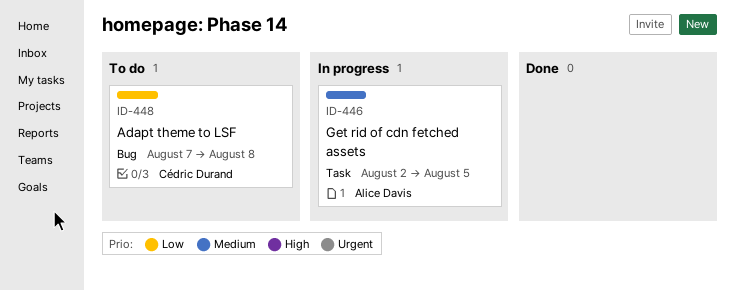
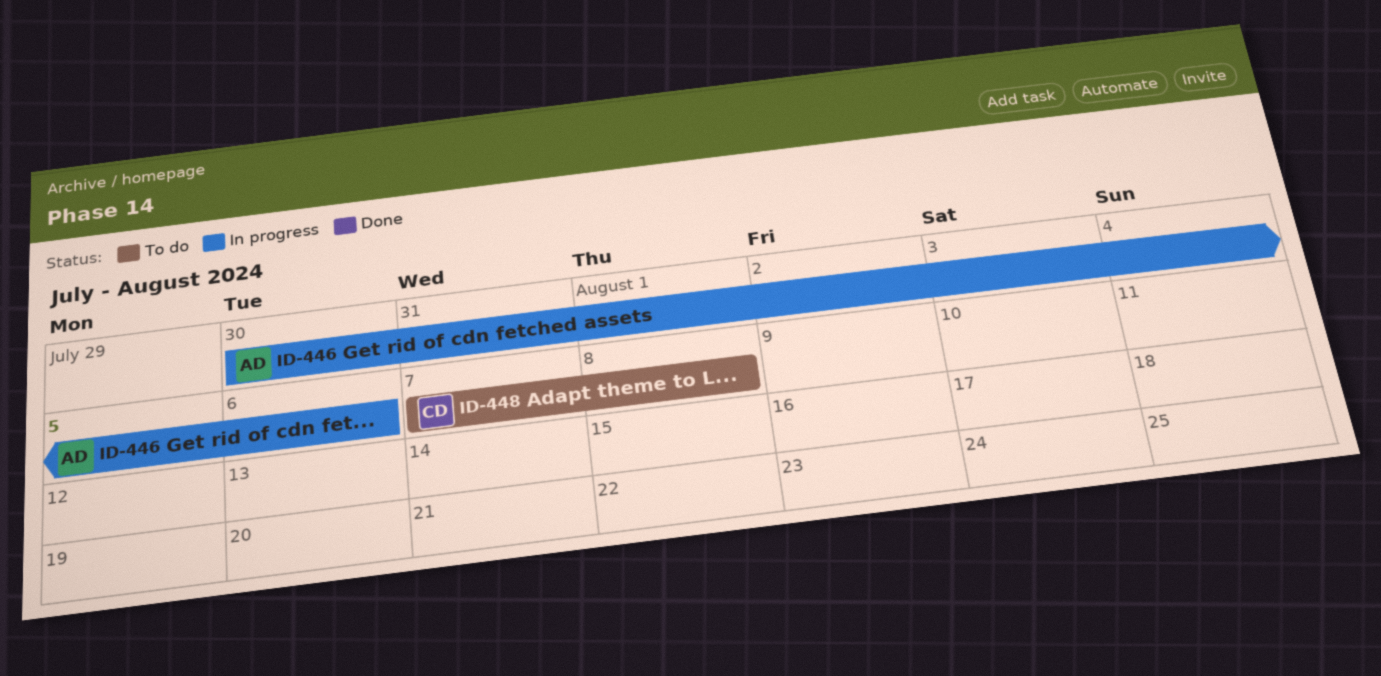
ID-446, start: Aug 2 -> Jul 30
ID-446, due: Aug 5 -> Aug 6

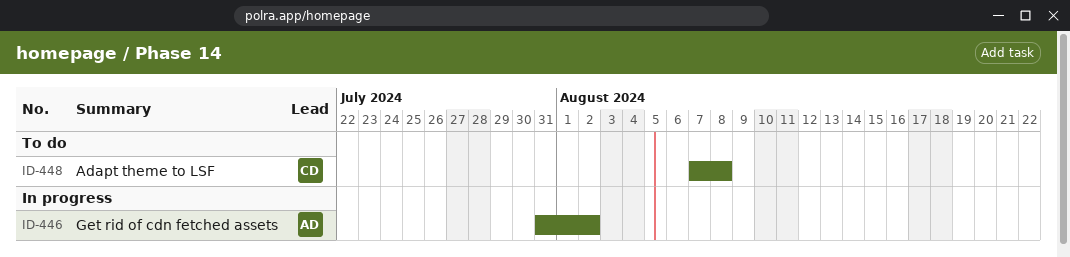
ID-446, start: Jul 30 -> Jul 31
ID-446, due: Aug 6 -> Aug 2

